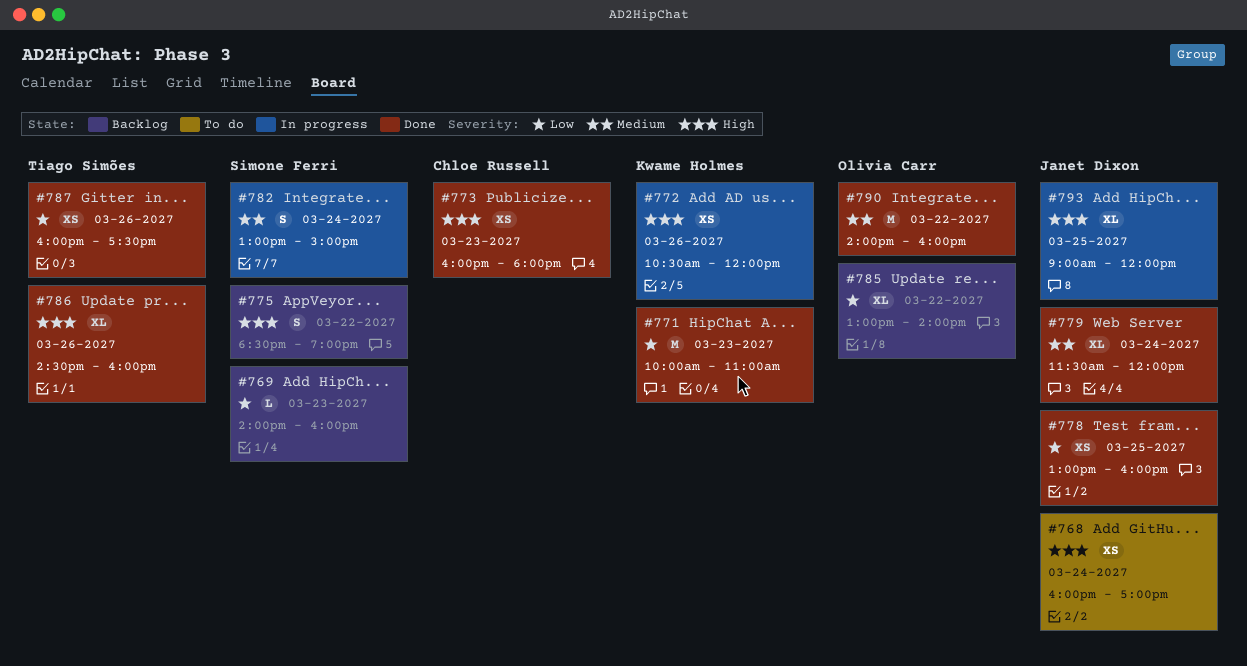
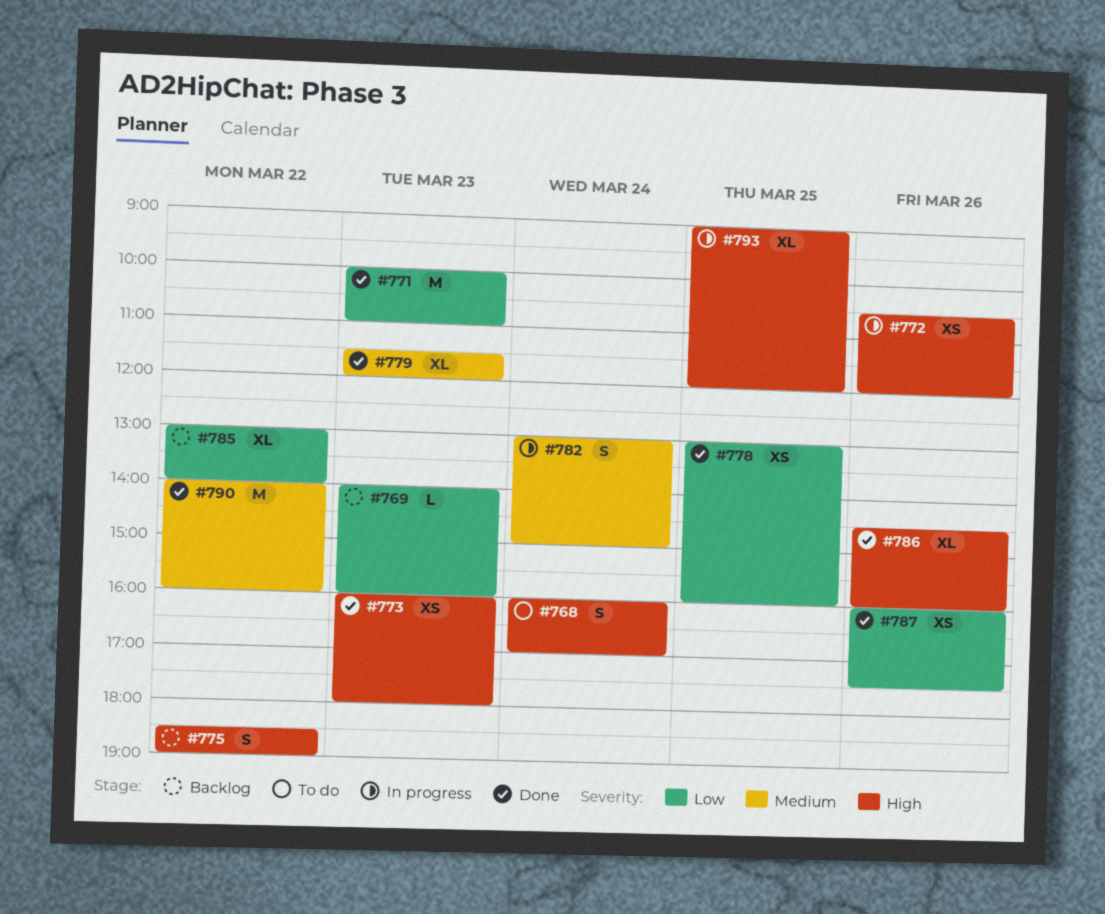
#768, estimate: XS -> S
#779, day: Mar 24 -> Mar 23

